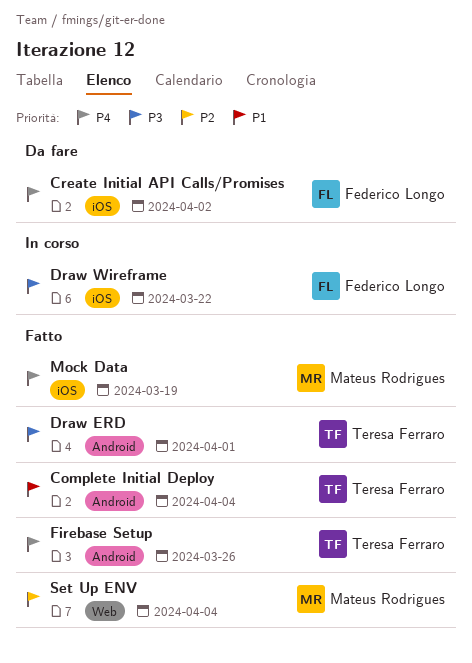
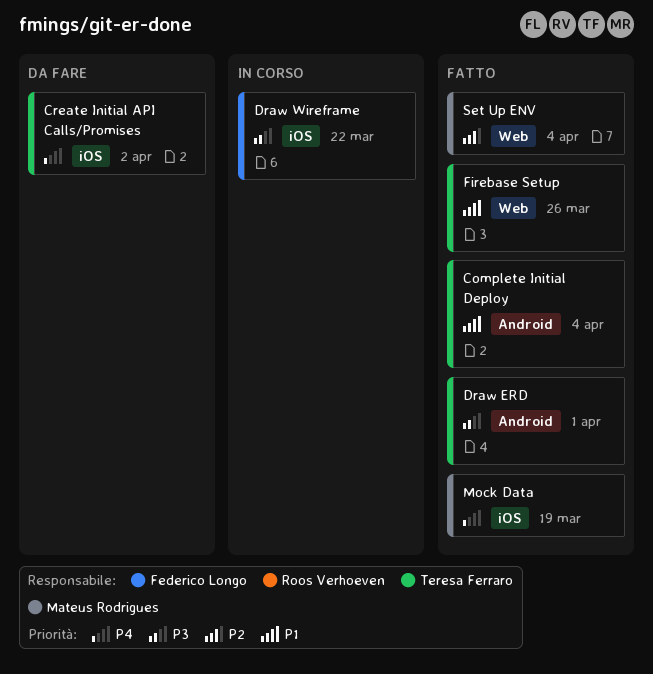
Create Initial API Calls/Promises, owner: Federico Longo -> Teresa Ferraro
Firebase Setup, priority: P4 -> P1
Firebase Setup, label: Android -> Web

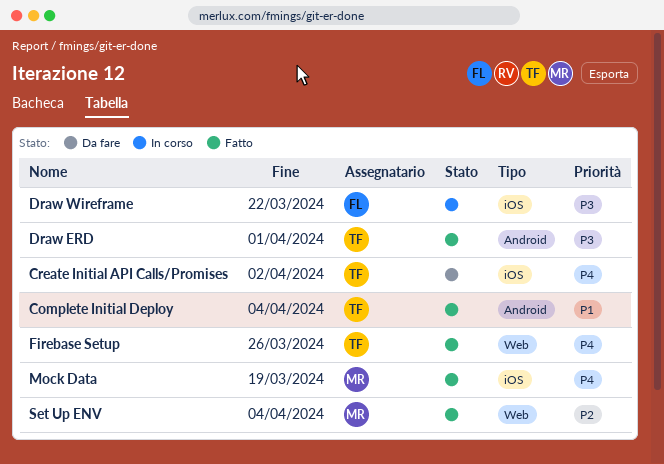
Firebase Setup, priority: P1 -> P4

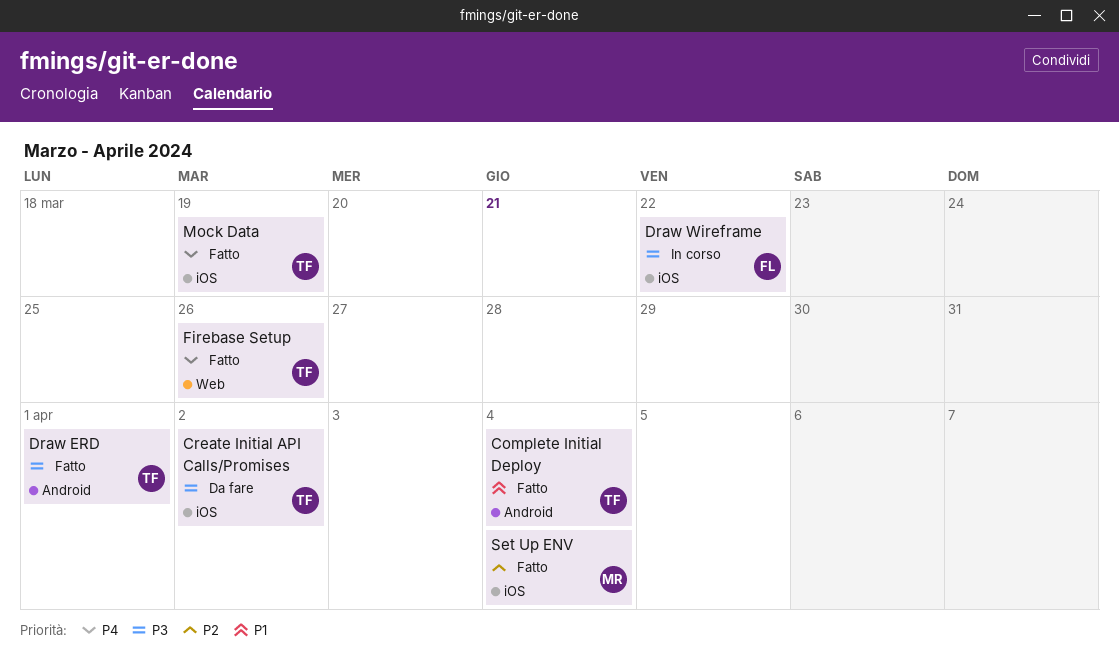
Create Initial API Calls/Promises, priority: P4 -> P3
Mock Data, owner: MR -> TF
Set Up ENV, label: Web -> iOS

